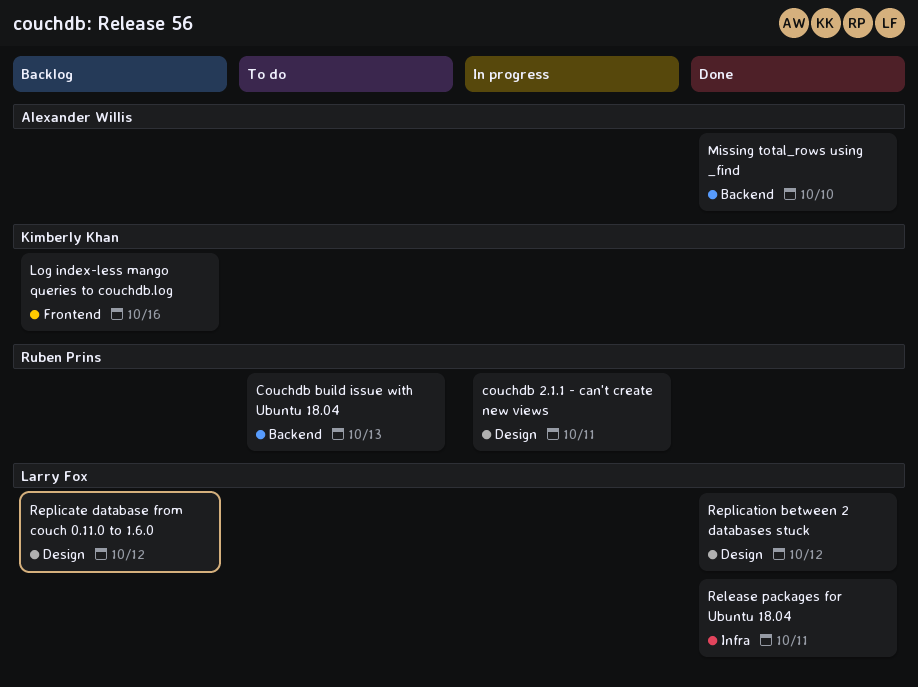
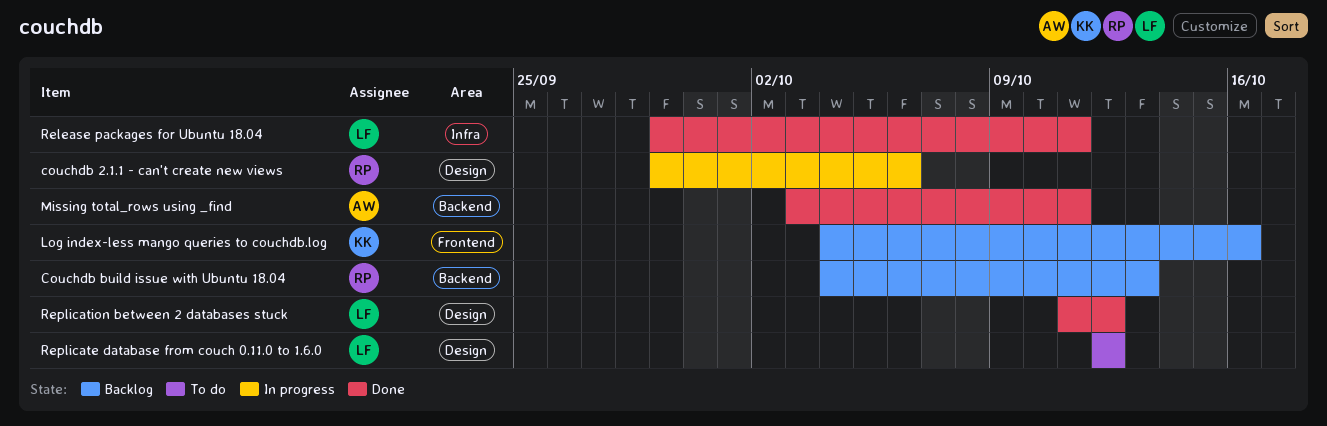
couchdb 2.1.1 - can't create new views, due: Oct 11 -> Oct 6
Couchdb build issue with Ubuntu 18.04, status: To do -> Backlog
Missing total_rows using _find, due: Oct 10 -> Oct 11
Replicate database from couch 0.11.0 to 1.6.0, status: Backlog -> To do

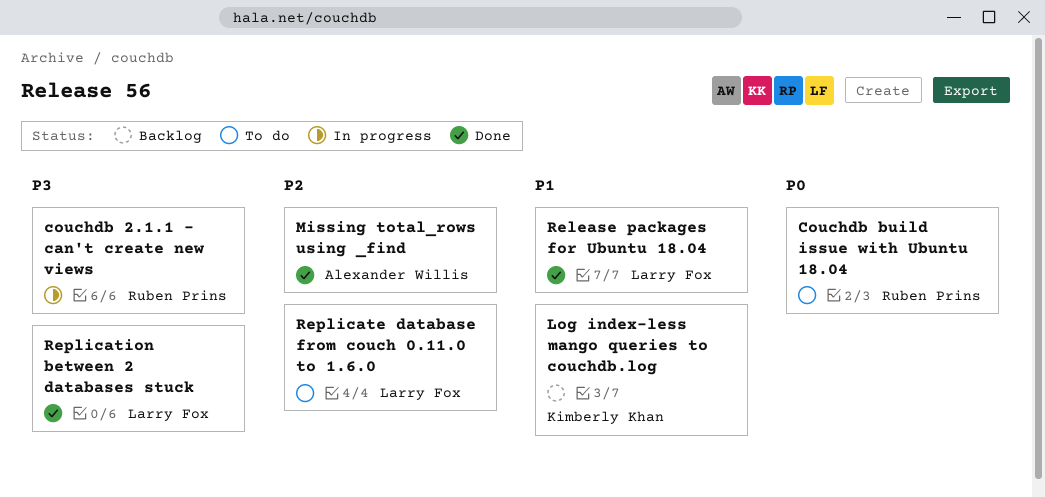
Couchdb build issue with Ubuntu 18.04, status: Backlog -> To do

